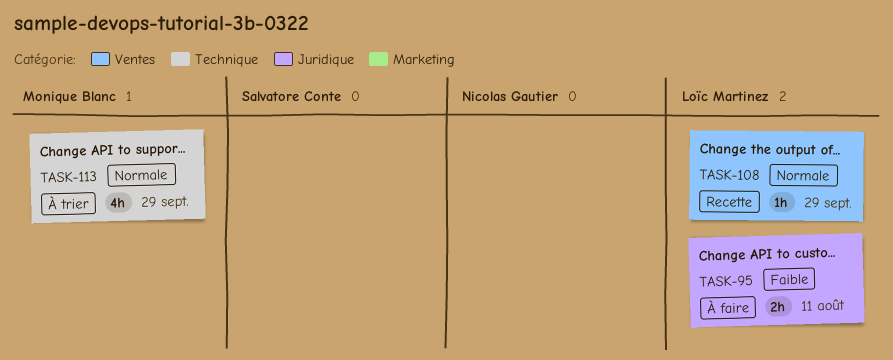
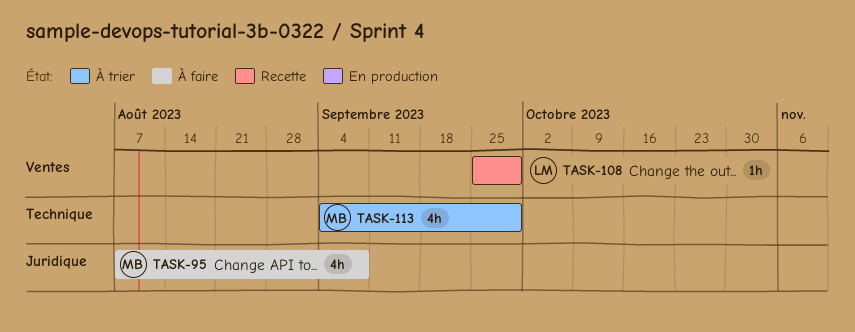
TASK-95, owner: Loïc Martinez -> Monique Blanc
TASK-95, estimate: 2h -> 4h
TASK-95, due: Aug 11 -> Sep 8

